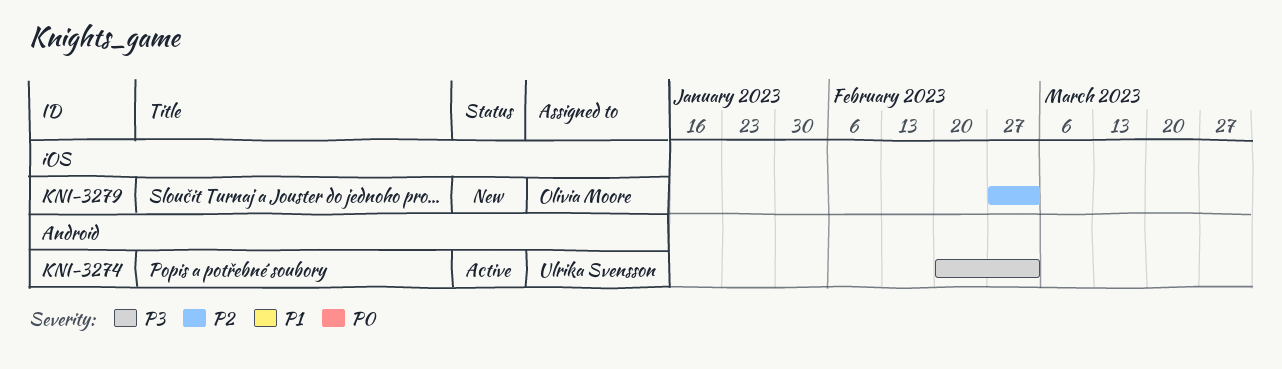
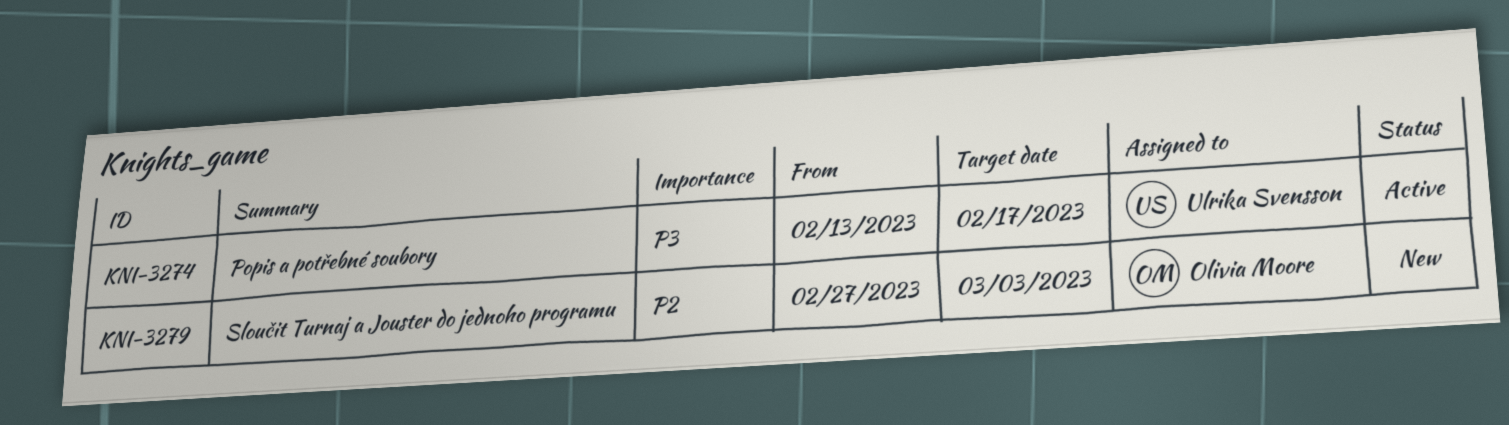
KNI-3274, start: Feb 20 -> Feb 13
KNI-3274, due: Mar 3 -> Feb 17

